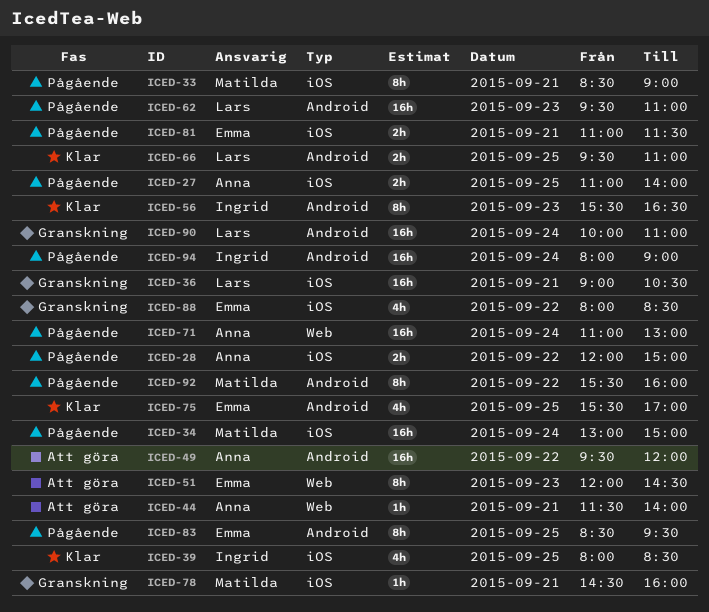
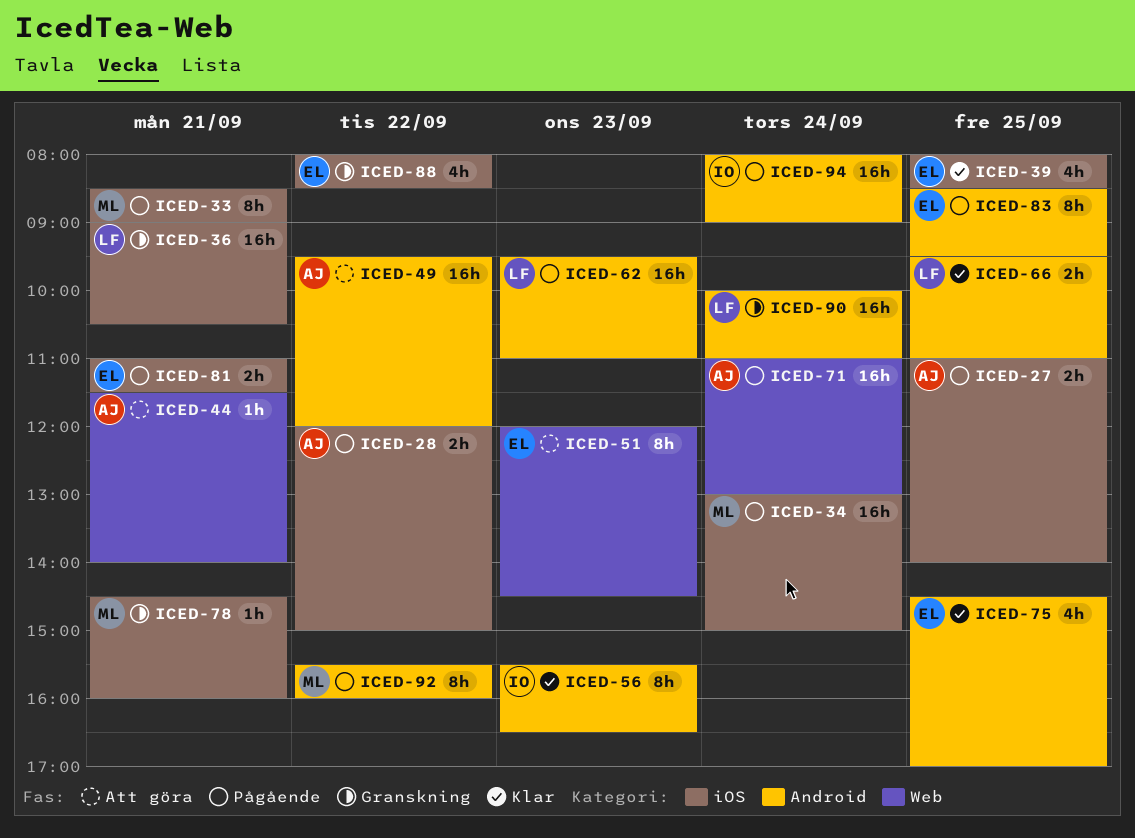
ICED-39, owner: Ingrid -> Emma
ICED-75, begins: 15:30 -> 14:30

